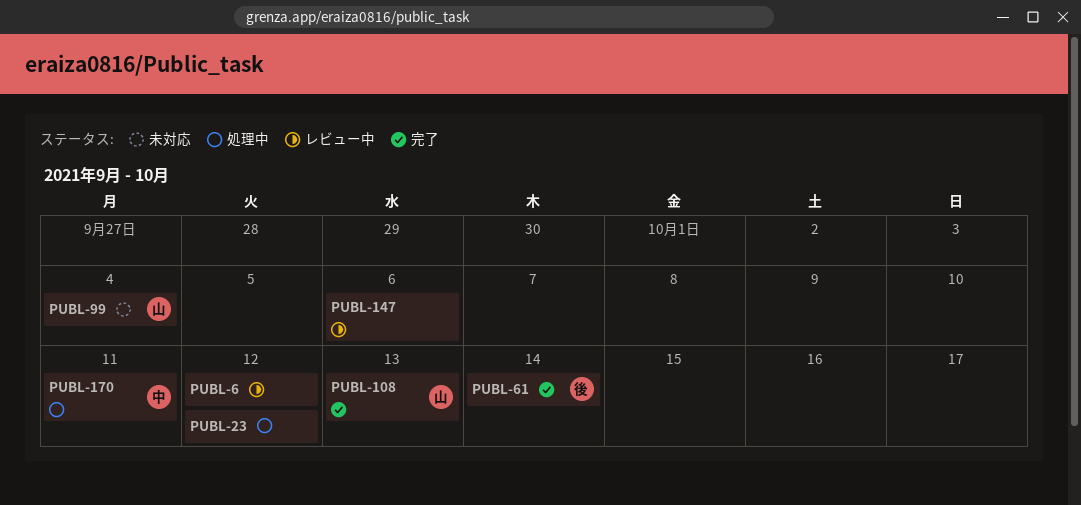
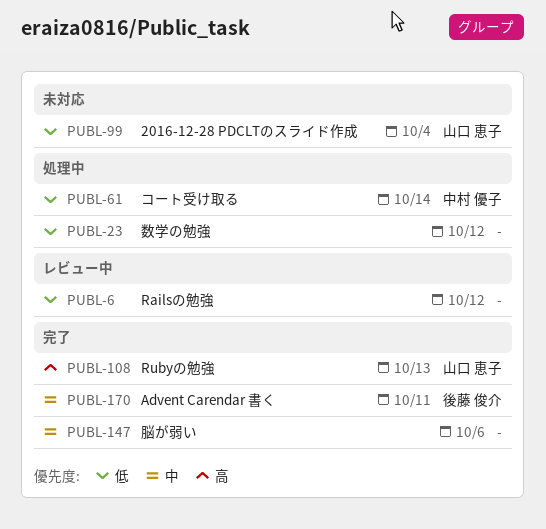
PUBL-61, status: 完了 -> 処理中
PUBL-61, owner: 後藤 俊介 -> 中村 優子
PUBL-147, status: レビュー中 -> 完了
PUBL-170, status: 処理中 -> 完了
PUBL-170, owner: 中村 優子 -> 後藤 俊介

